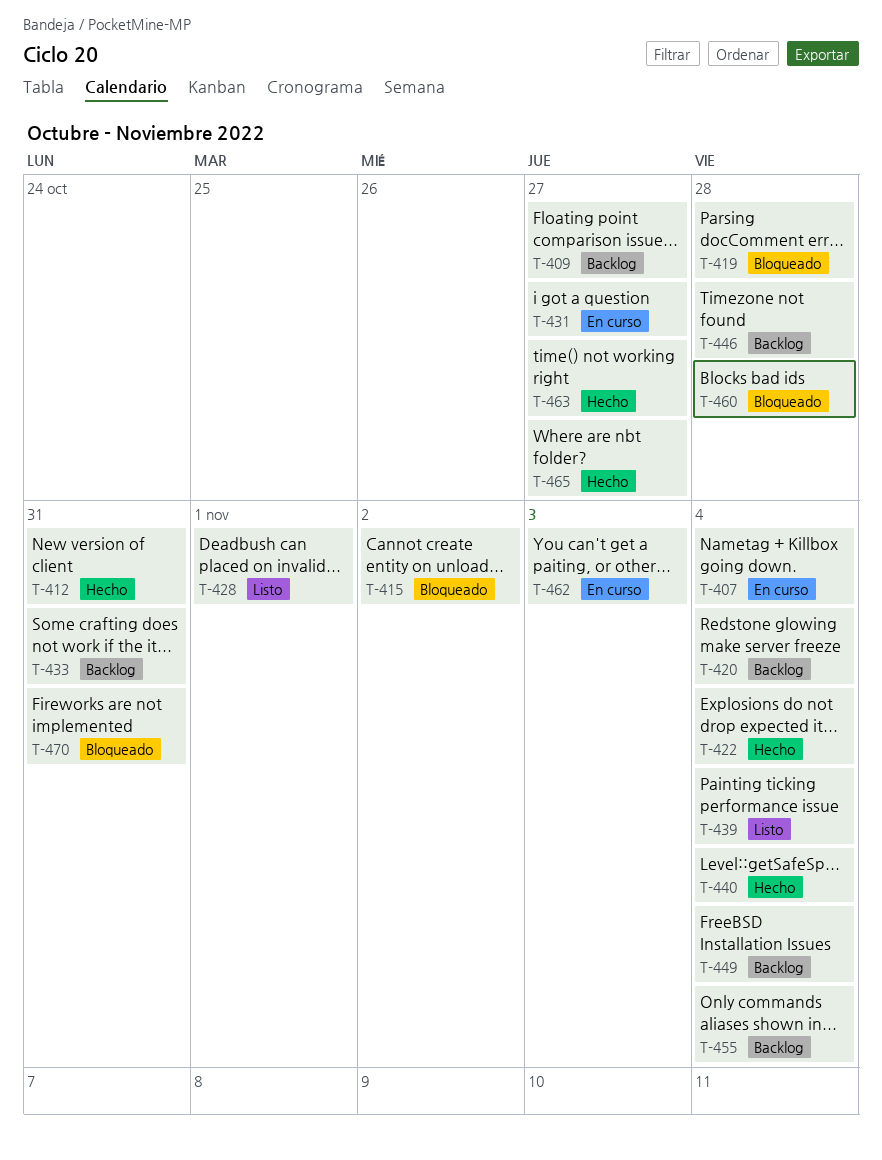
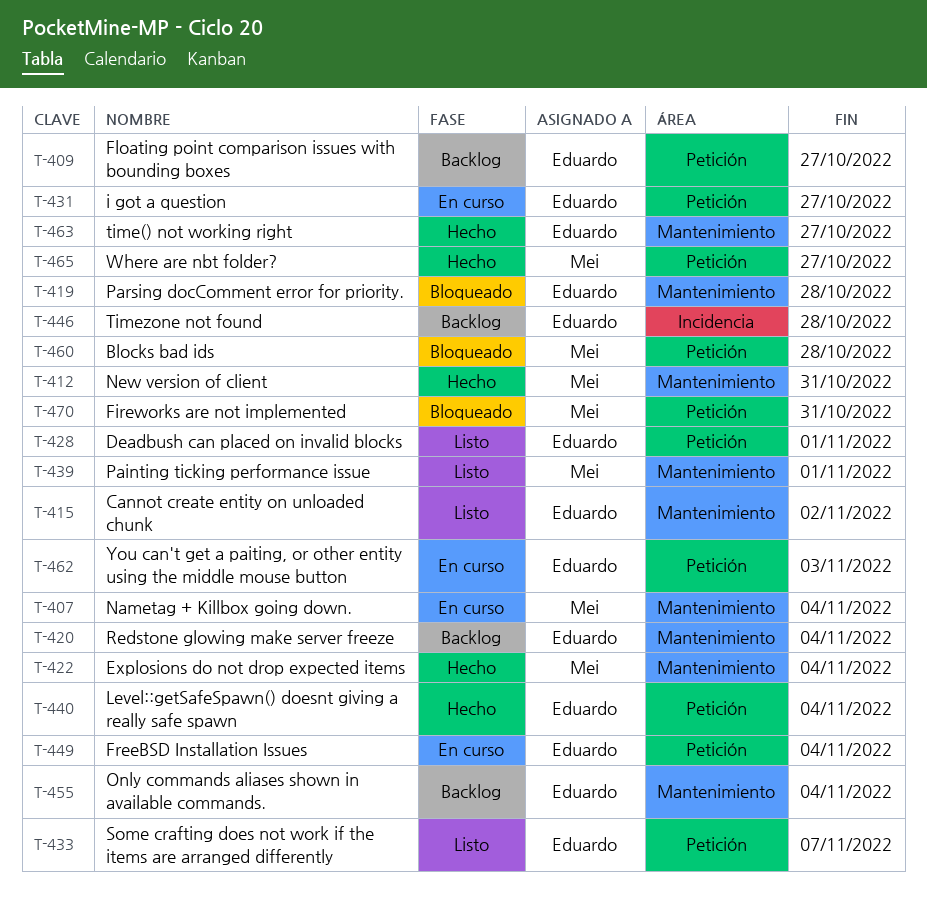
T-415, status: Bloqueado -> Listo
T-433, status: Backlog -> Listo
T-433, due: Oct 31 -> Nov 7
T-439, due: Nov 4 -> Nov 1
T-449, status: Backlog -> En curso

